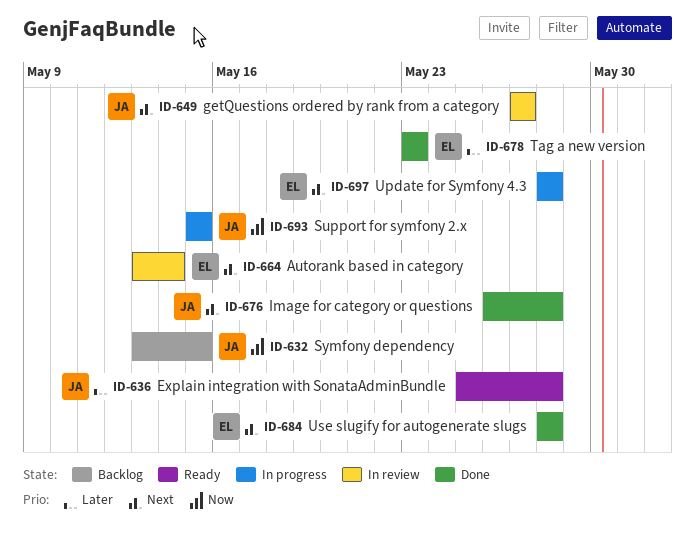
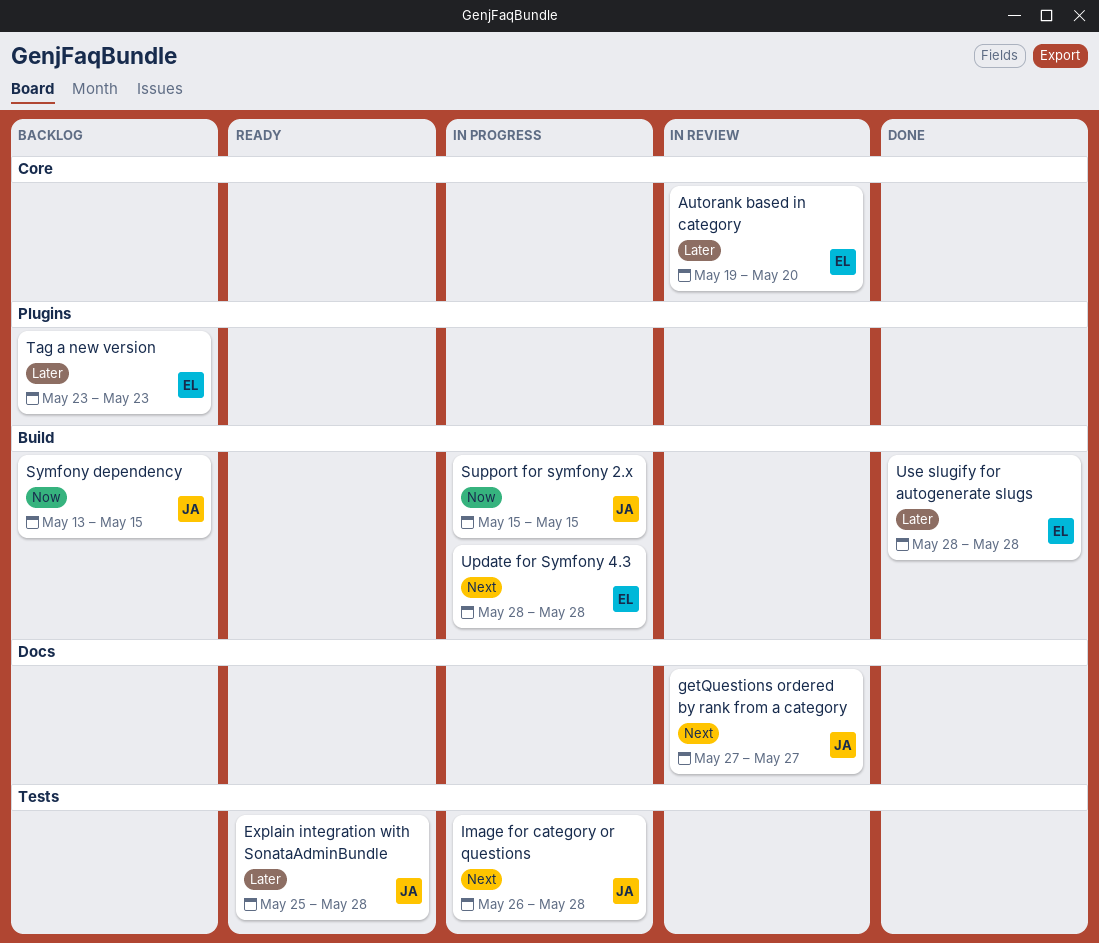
Autorank based in category, priority: Next -> Later
Autorank based in category, start: May 13 -> May 19
Autorank based in category, due: May 14 -> May 20
Image for category or questions, status: Done -> In progress
Tag a new version, status: Done -> Backlog
Use slugify for autogenerate slugs, priority: Next -> Later

